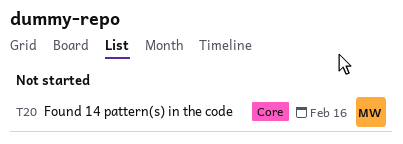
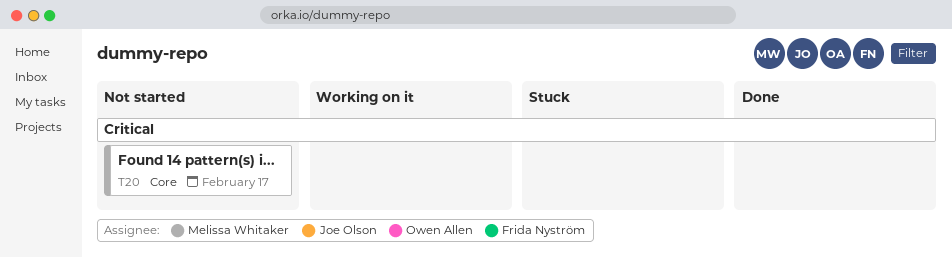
T20, due: Feb 16 -> Feb 17

